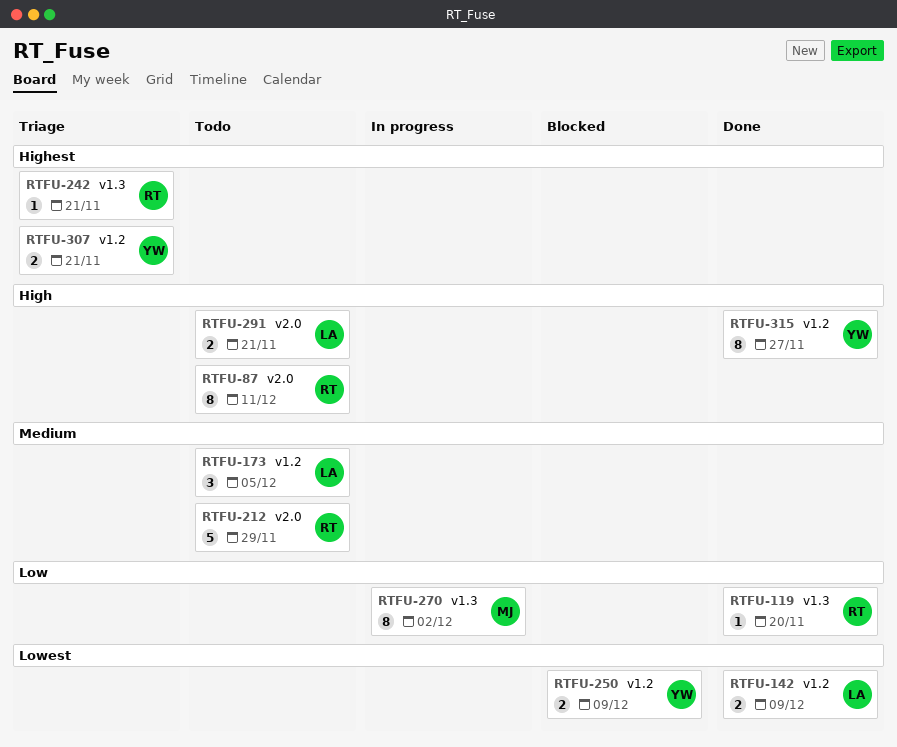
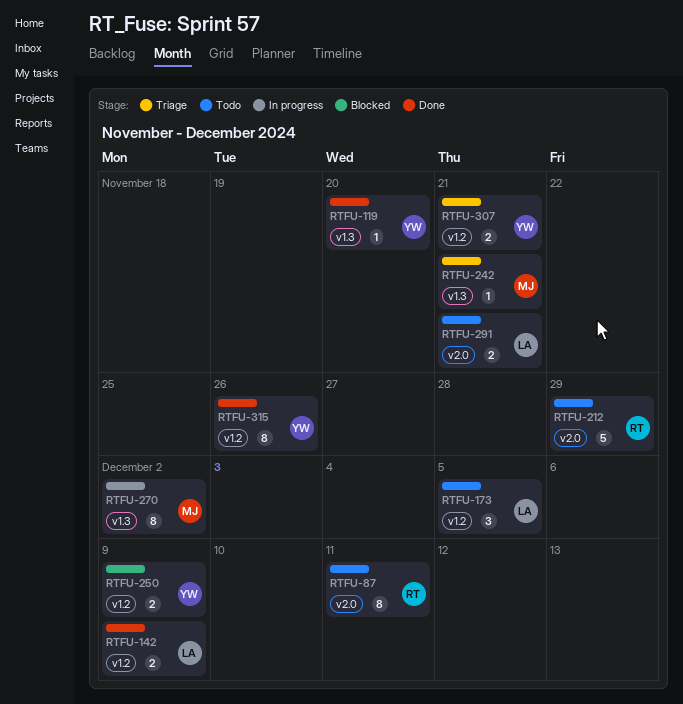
RTFU-119, owner: RT -> YW
RTFU-242, owner: RT -> MJ
RTFU-315, due: Nov 27 -> Nov 26

